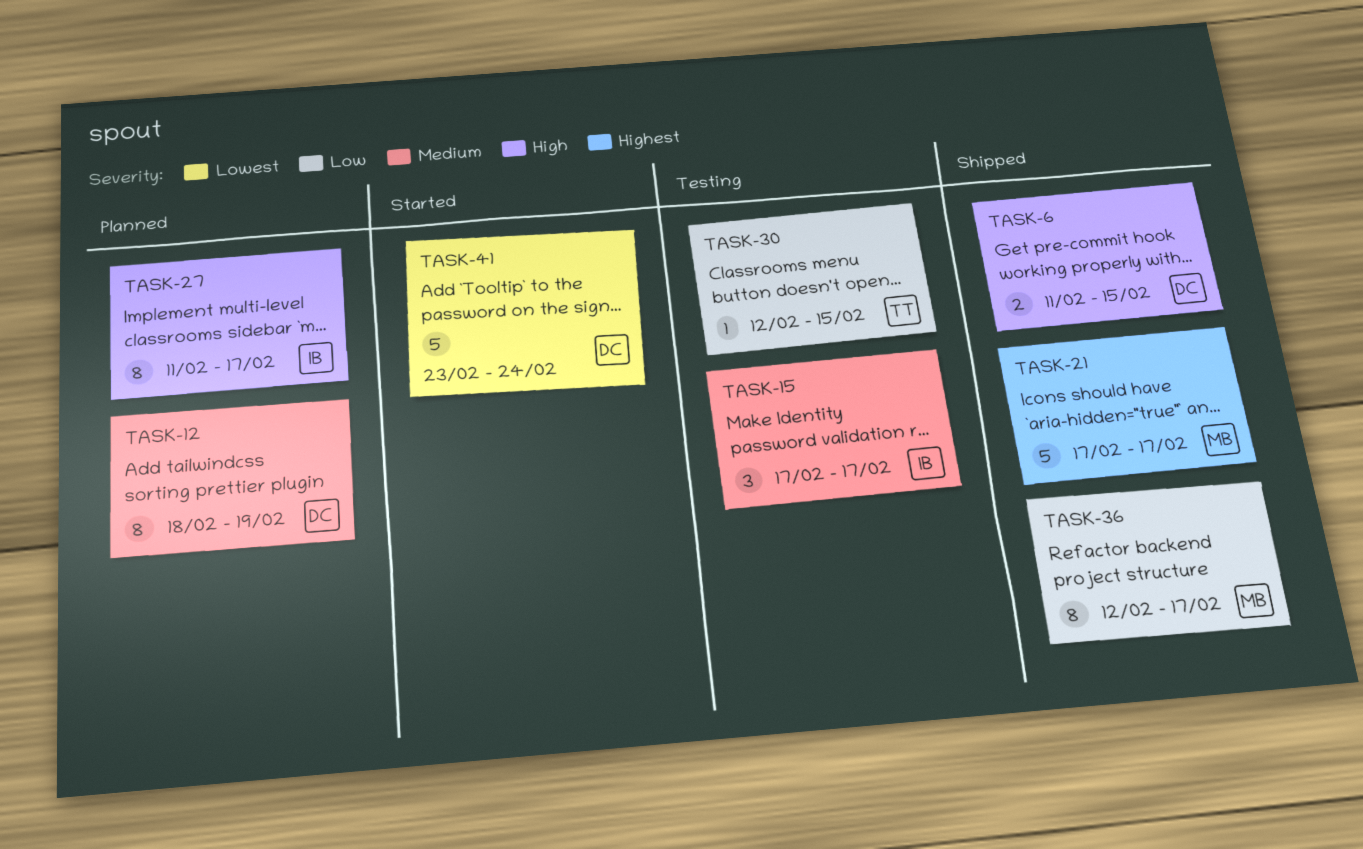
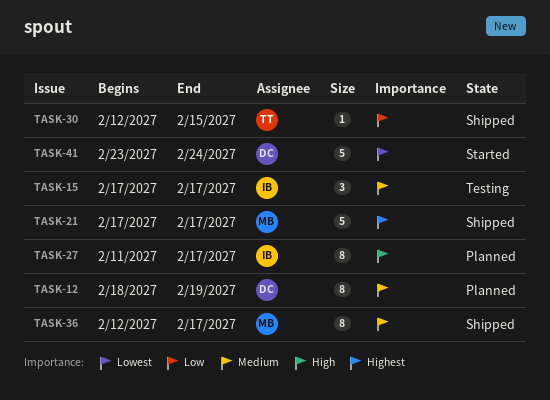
TASK-6: present -> none
TASK-30, status: Testing -> Shipped
TASK-36, priority: Low -> Medium

